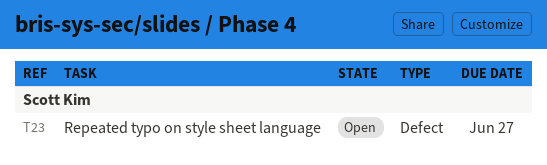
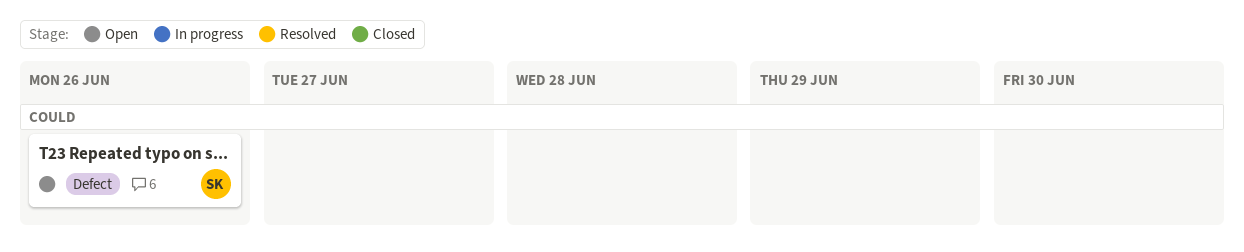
T23, due: Jun 27 -> Jun 26

